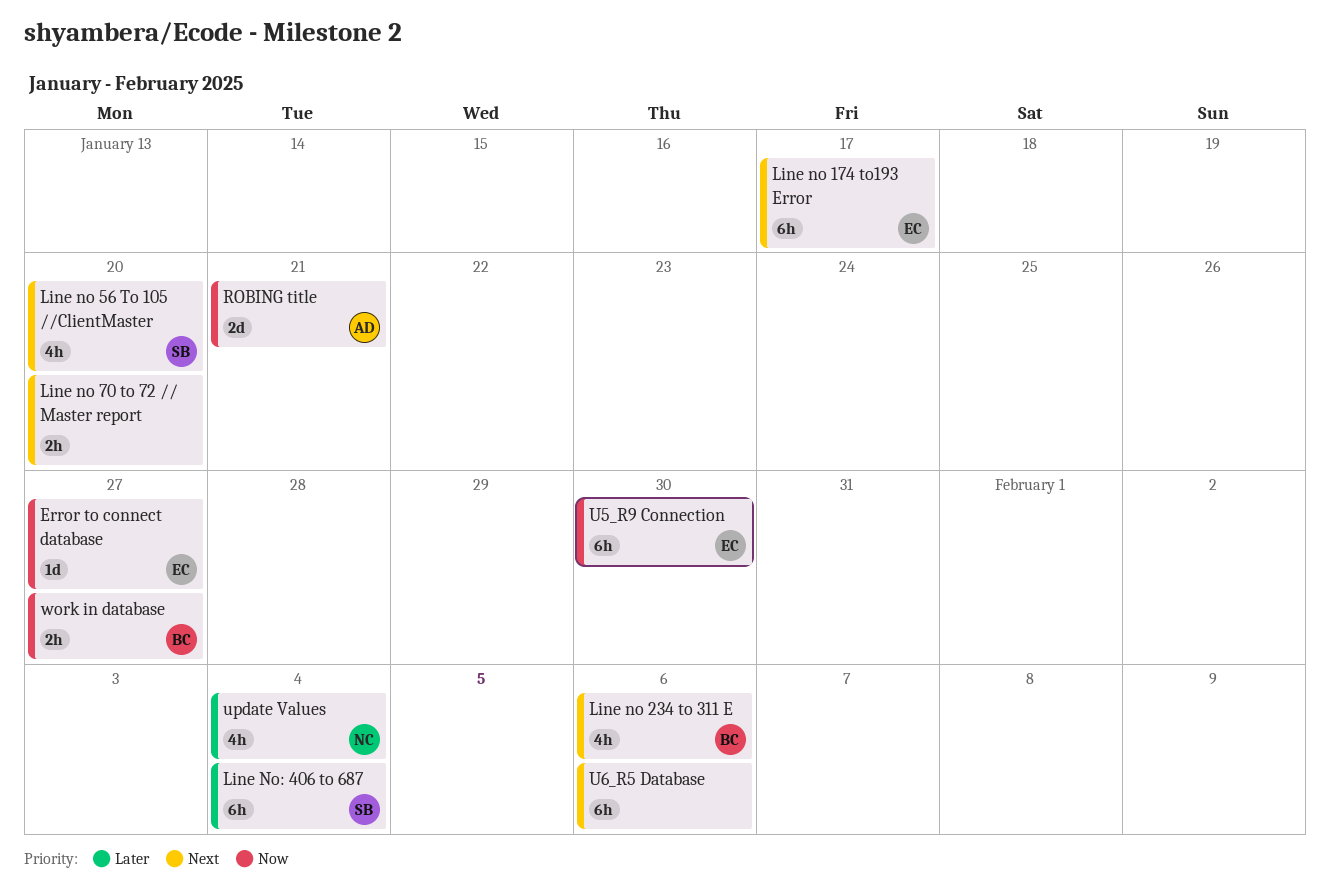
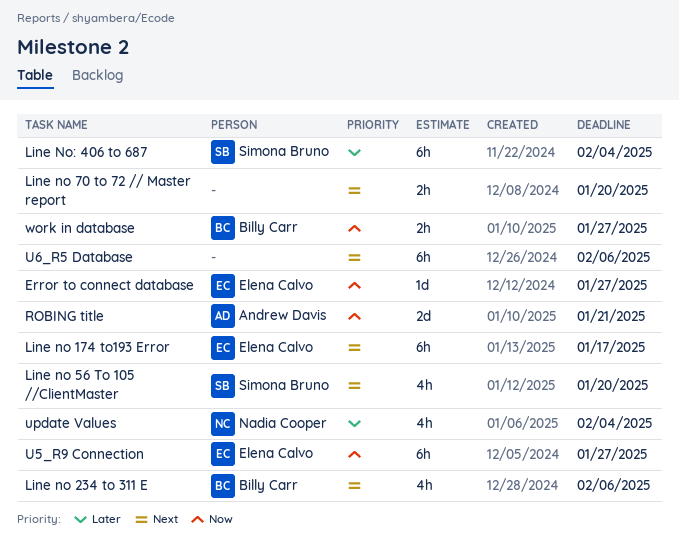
U5_R9 Connection, due: Jan 30 -> Jan 27

